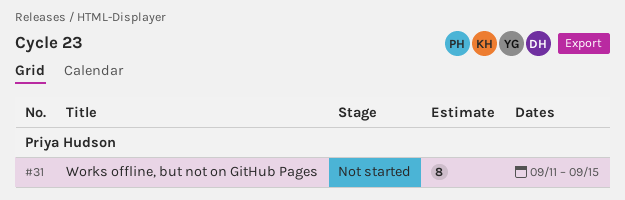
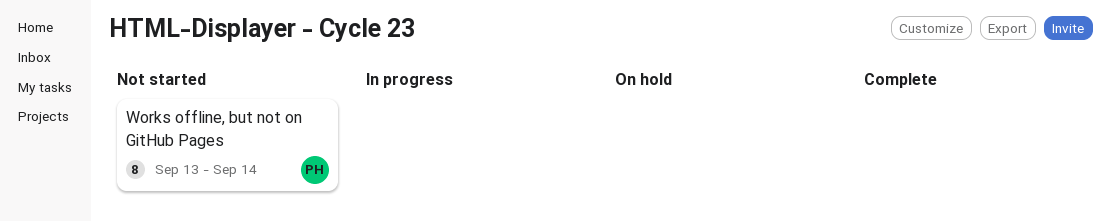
Works offline, but not on GitHub Pages, start: Sep 11 -> Sep 13
Works offline, but not on GitHub Pages, due: Sep 15 -> Sep 14

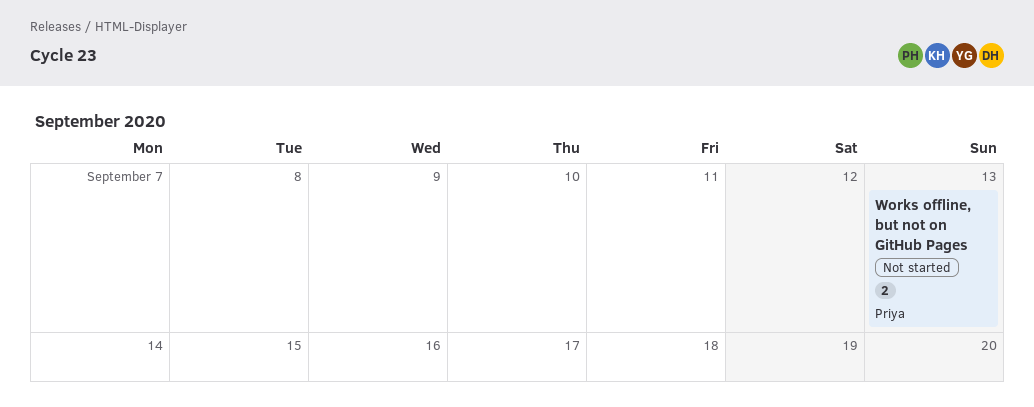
Works offline, but not on GitHub Pages, estimate: 8 -> 2
Works offline, but not on GitHub Pages, due: Sep 14 -> Sep 13

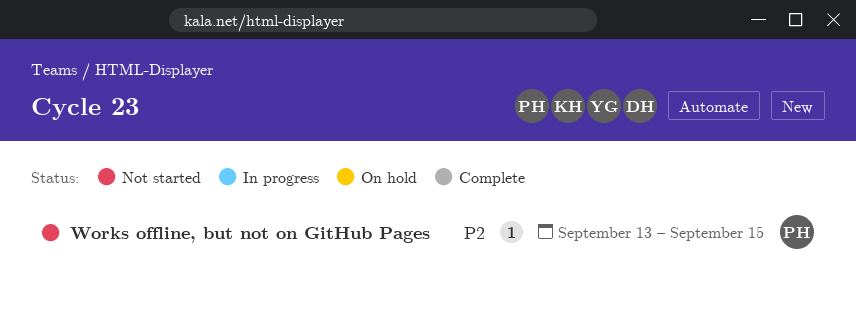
Works offline, but not on GitHub Pages, estimate: 2 -> 1
Works offline, but not on GitHub Pages, due: Sep 13 -> Sep 15

